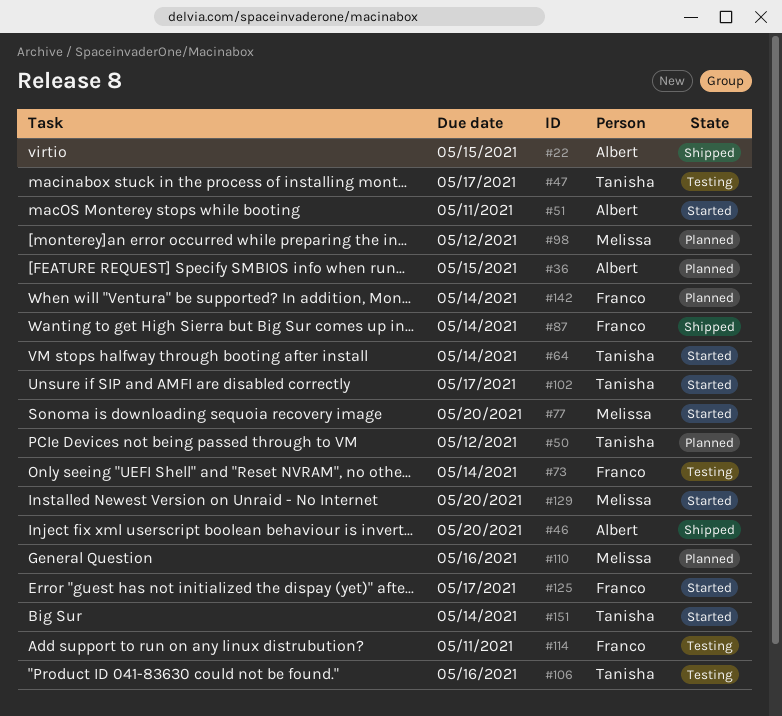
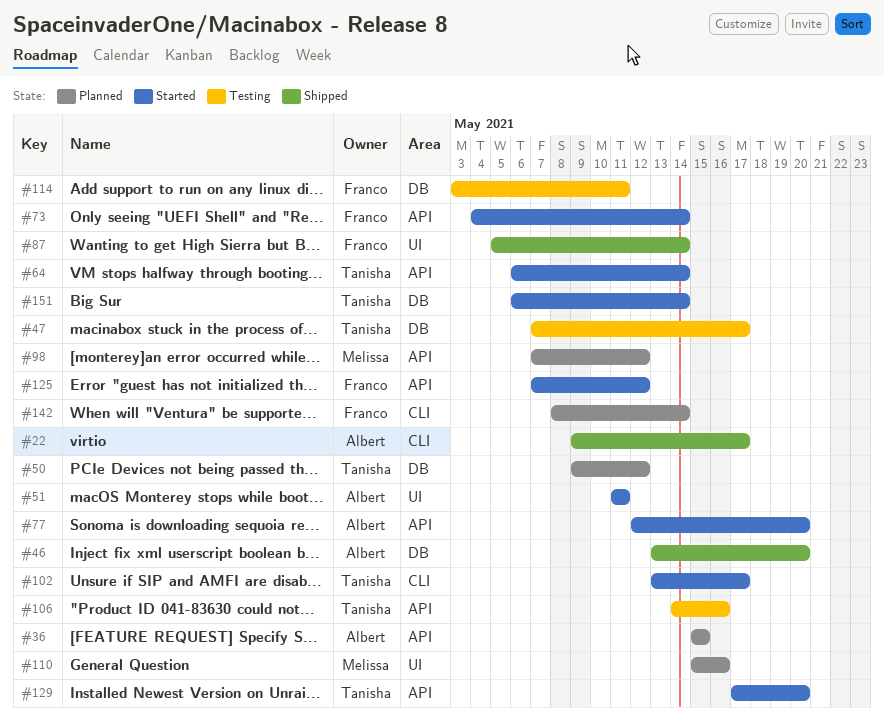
#22, due: May 15 -> May 17
#73, status: Testing -> Started
#77, owner: Melissa -> Albert
#125, due: May 17 -> May 12
#129, owner: Melissa -> Tanisha

